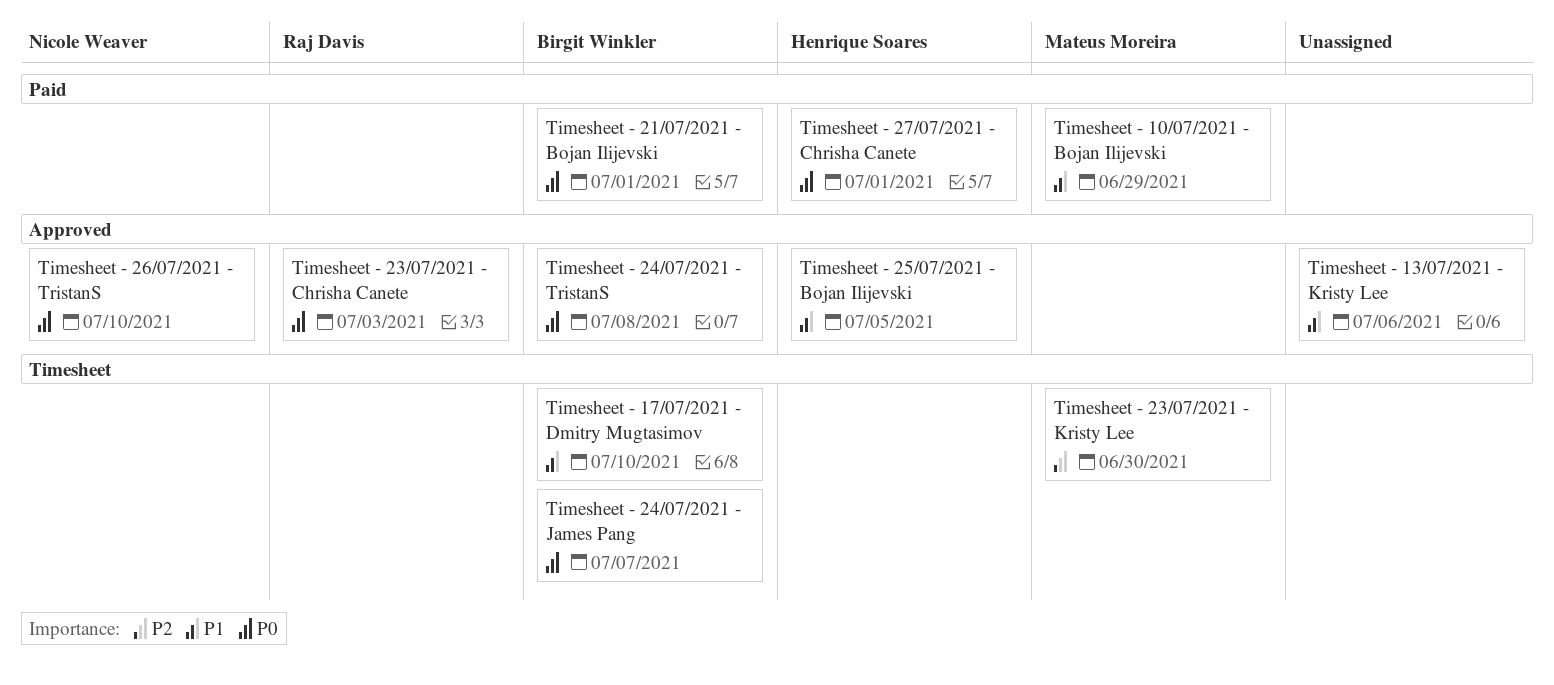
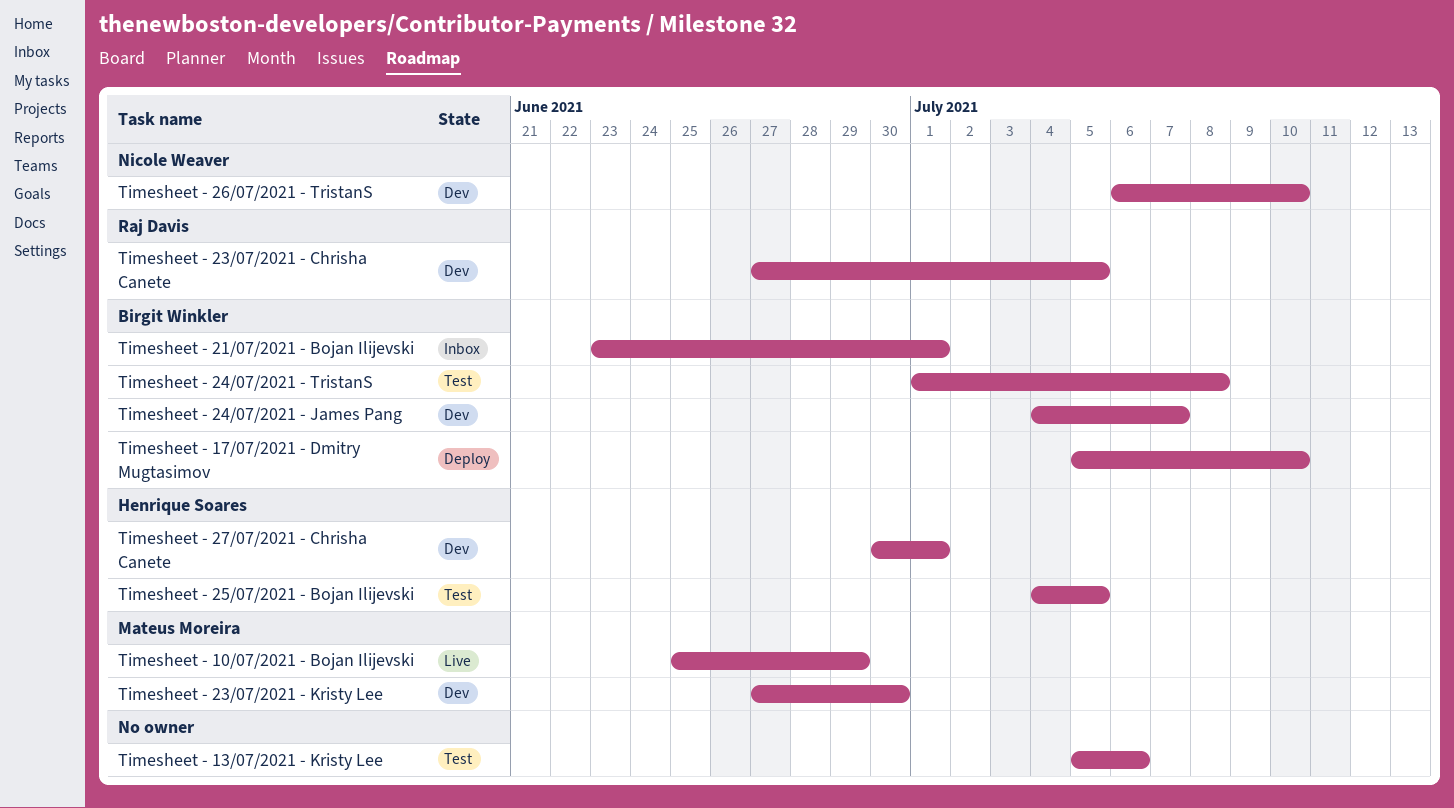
Timesheet - 23/07/2021 - Chrisha Canete, due: Jul 3 -> Jul 5

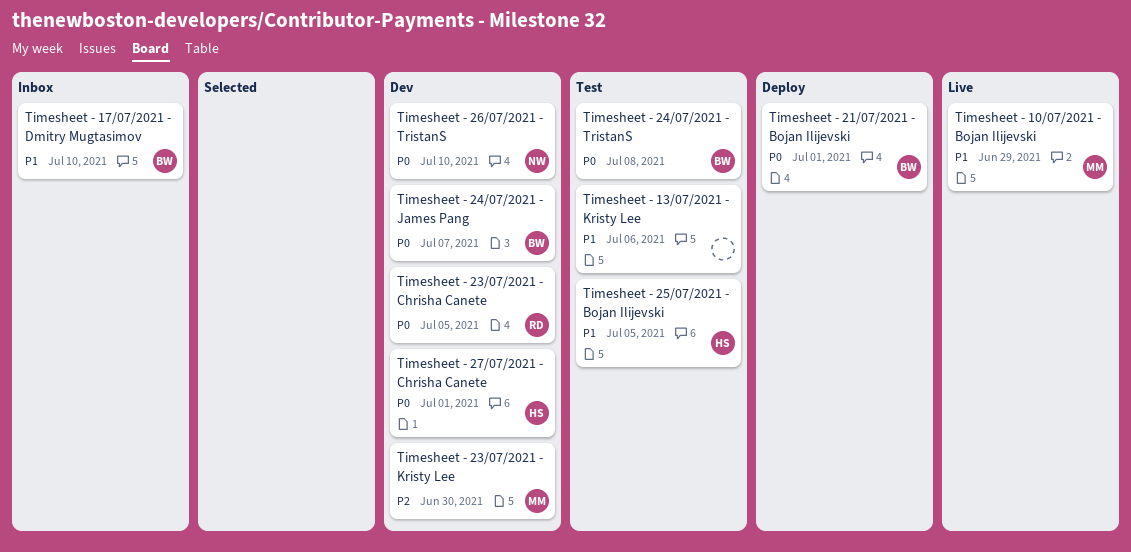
Timesheet - 17/07/2021 - Dmitry Mugtasimov, status: Deploy -> Inbox
Timesheet - 21/07/2021 - Bojan Ilijevski, status: Inbox -> Deploy

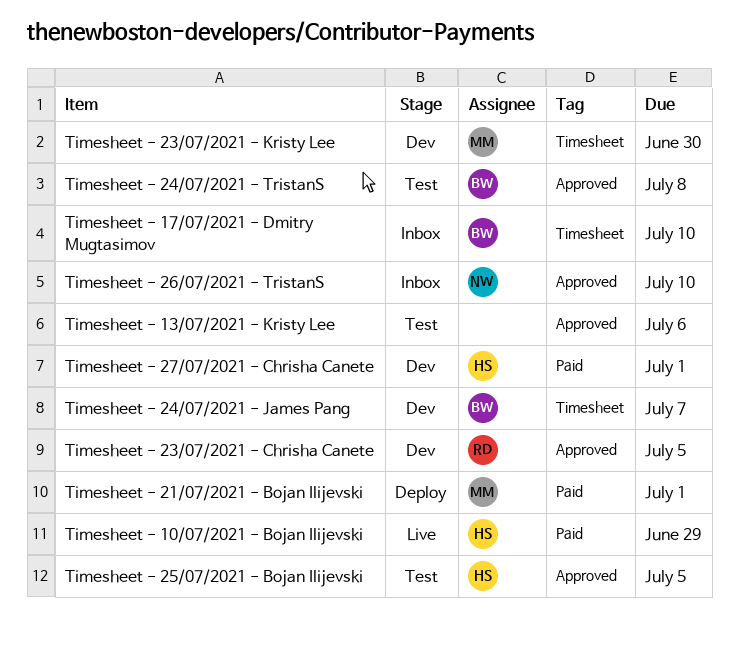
Timesheet - 10/07/2021 - Bojan Ilijevski, owner: MM -> HS
Timesheet - 21/07/2021 - Bojan Ilijevski, owner: BW -> MM
Timesheet - 26/07/2021 - TristanS, status: Dev -> Inbox

